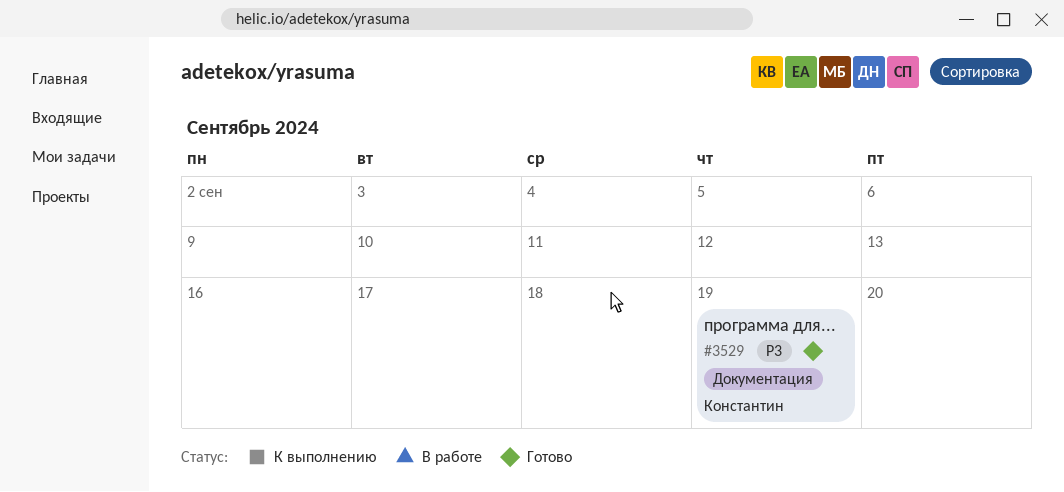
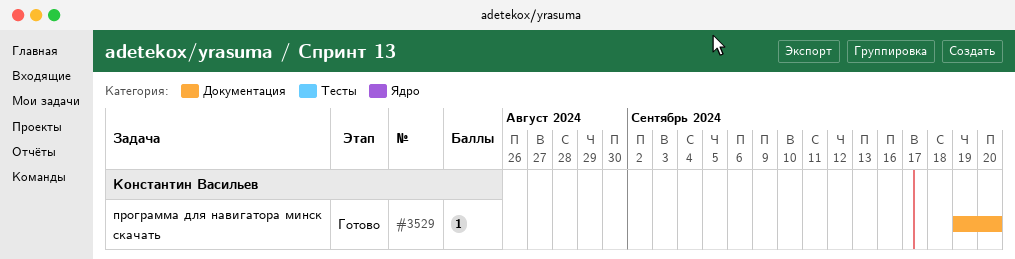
#3529, due: Sep 19 -> Sep 20

